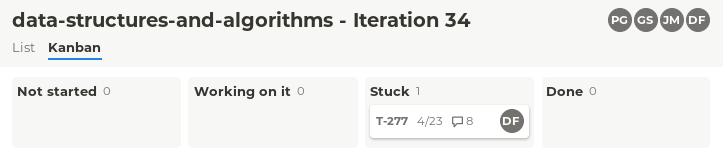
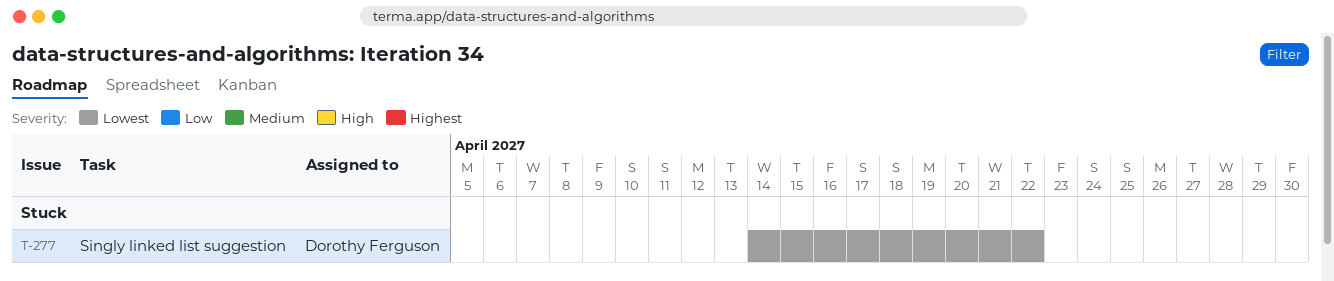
T-277, due: Apr 23 -> Apr 22

